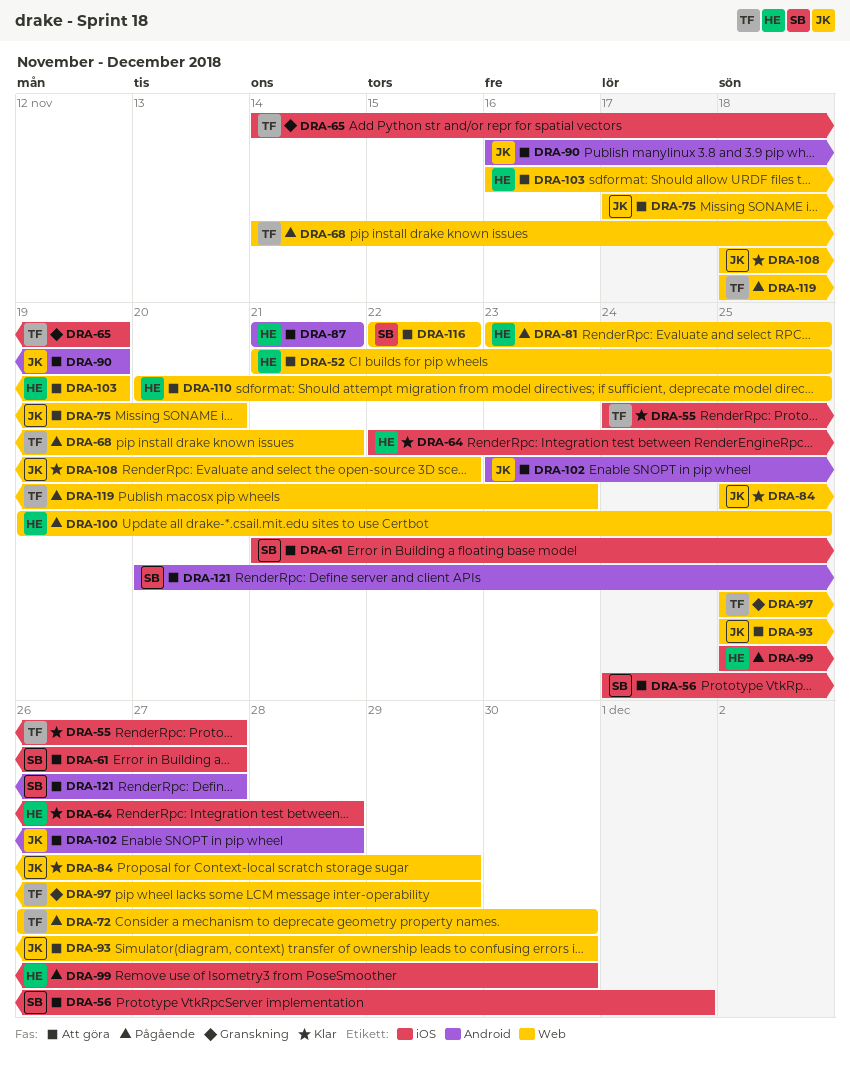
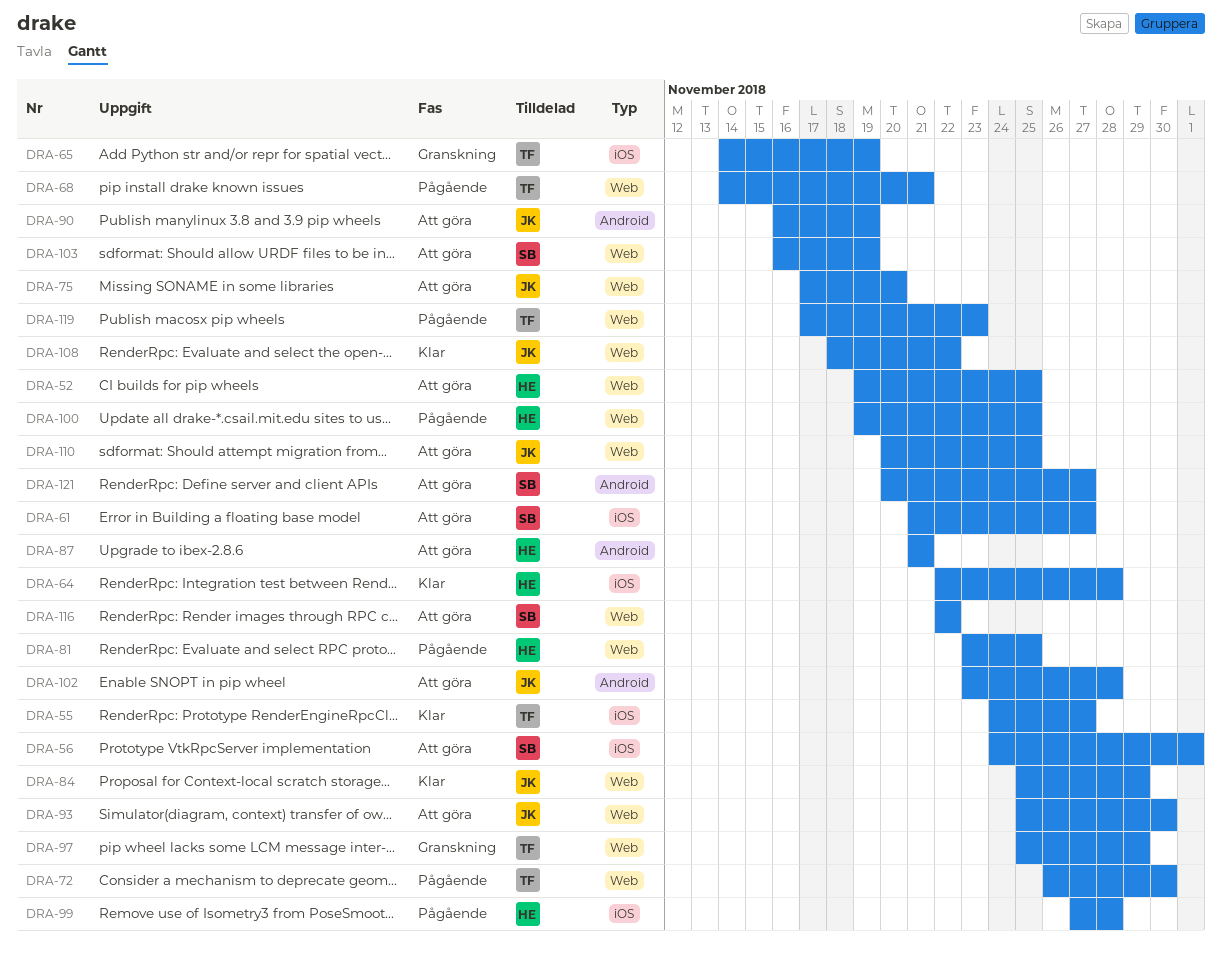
DRA-52, start: Nov 21 -> Nov 19
DRA-99, start: Nov 25 -> Nov 27
DRA-99, due: Nov 30 -> Nov 28
DRA-103, owner: HE -> SB
DRA-110, owner: HE -> JK
DRA-119, start: Nov 18 -> Nov 17

